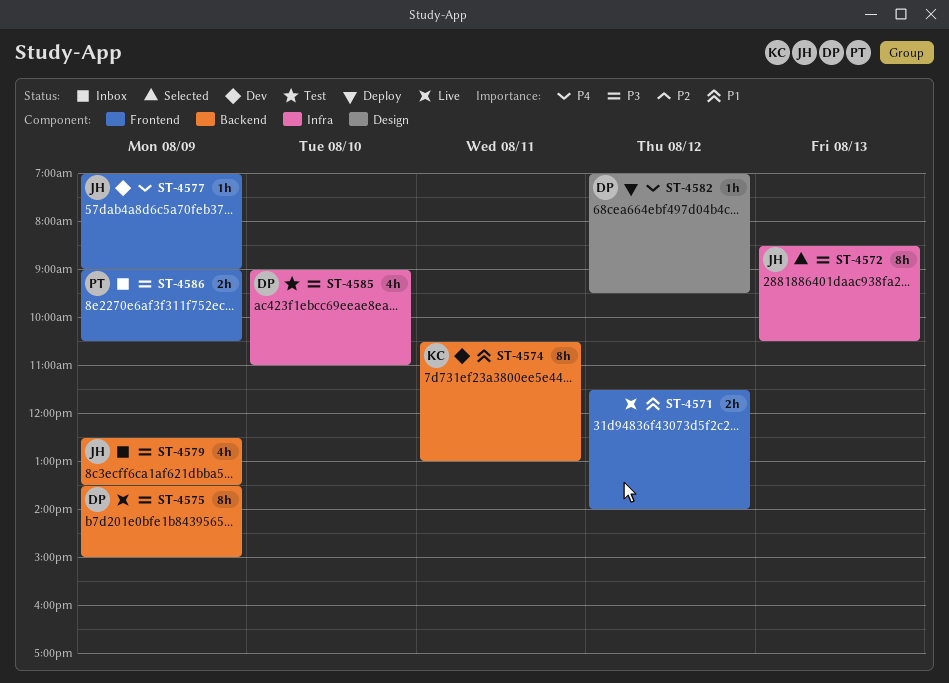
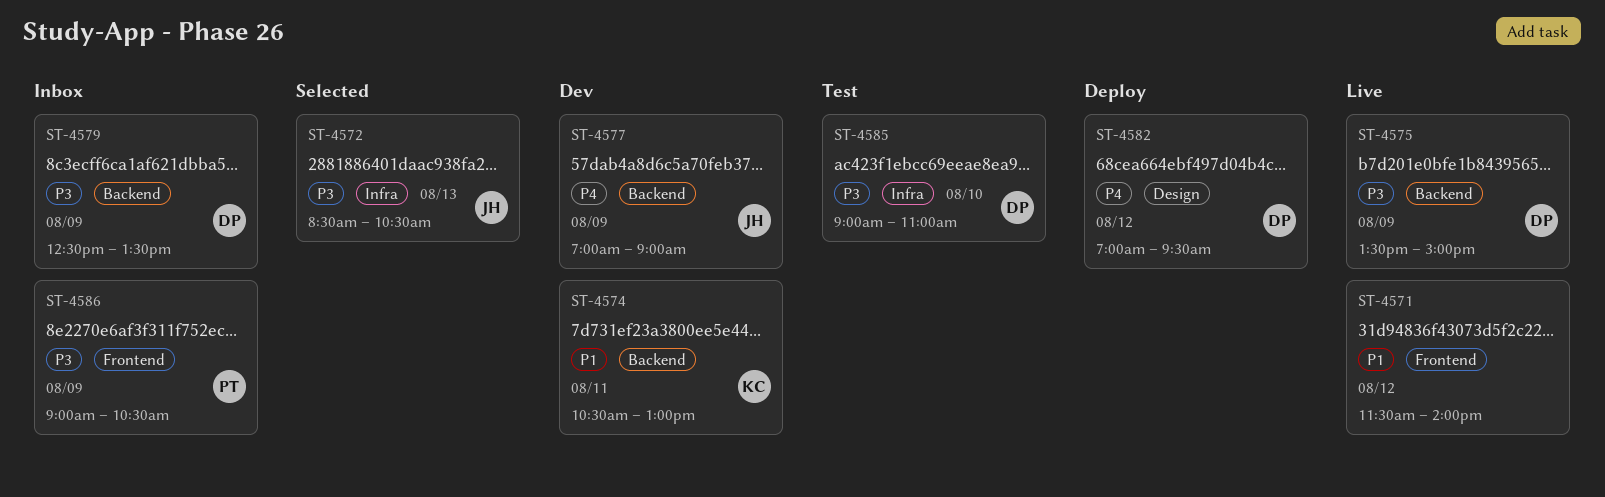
ST-4577, label: Frontend -> Backend
ST-4579, owner: JH -> DP

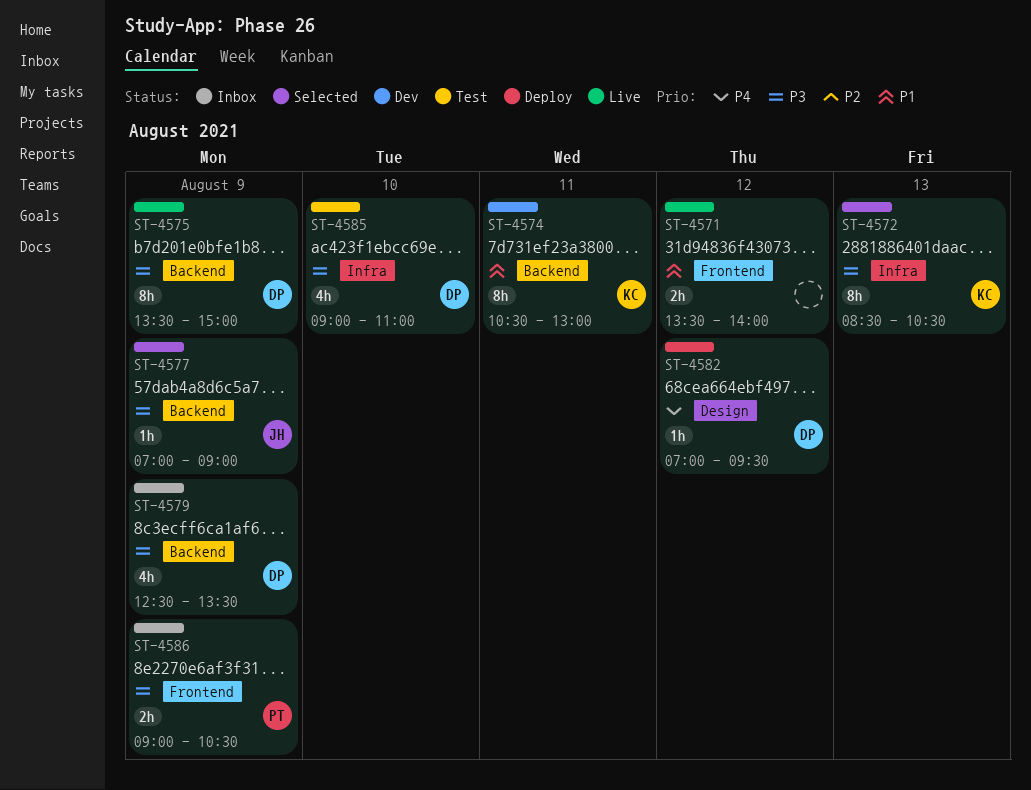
ST-4571, begins: 11:30 -> 13:30
ST-4572, owner: JH -> KC
ST-4577, status: Dev -> Selected
ST-4577, priority: P4 -> P3

